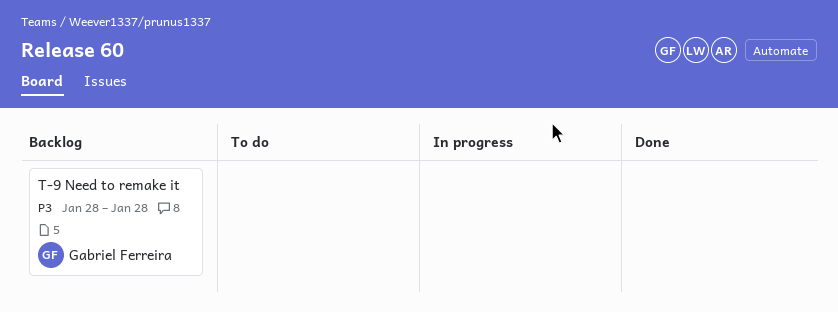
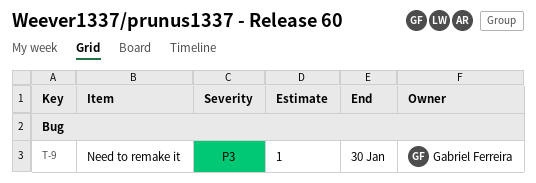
T-9, due: Jan 28 -> Jan 30

